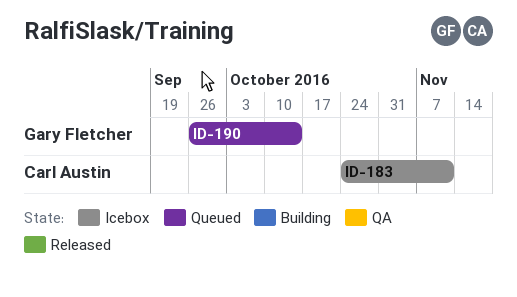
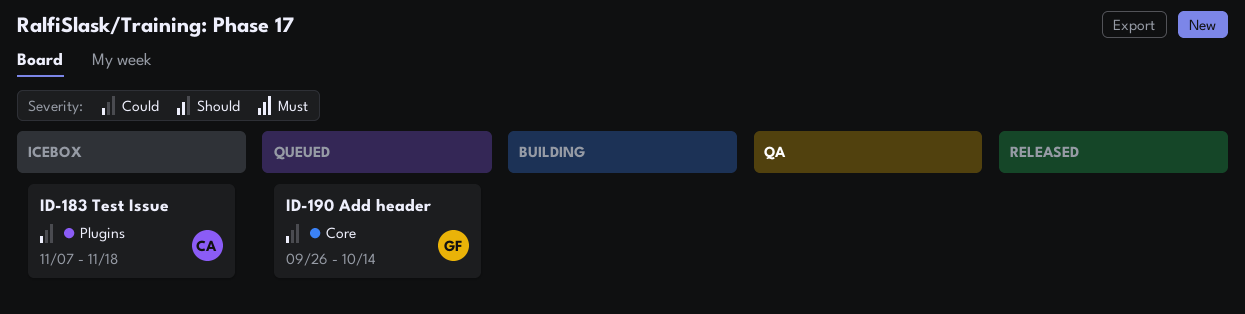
ID-183, start: Oct 24 -> Nov 7
ID-183, due: Nov 11 -> Nov 18

